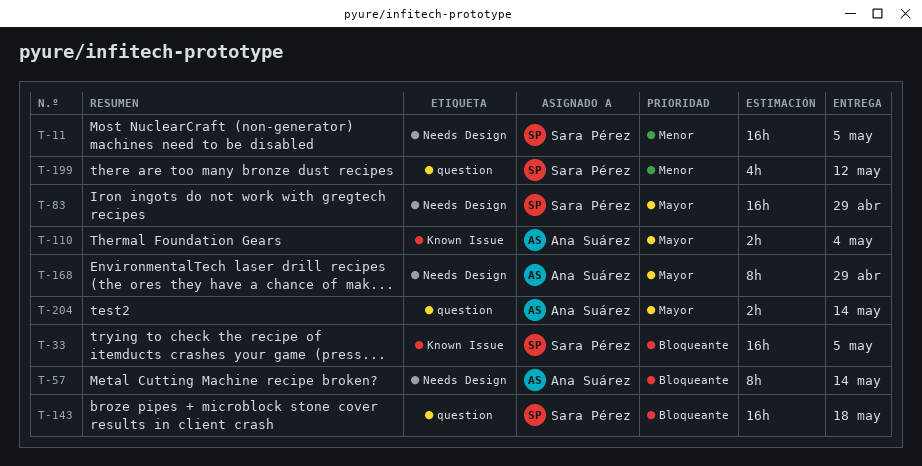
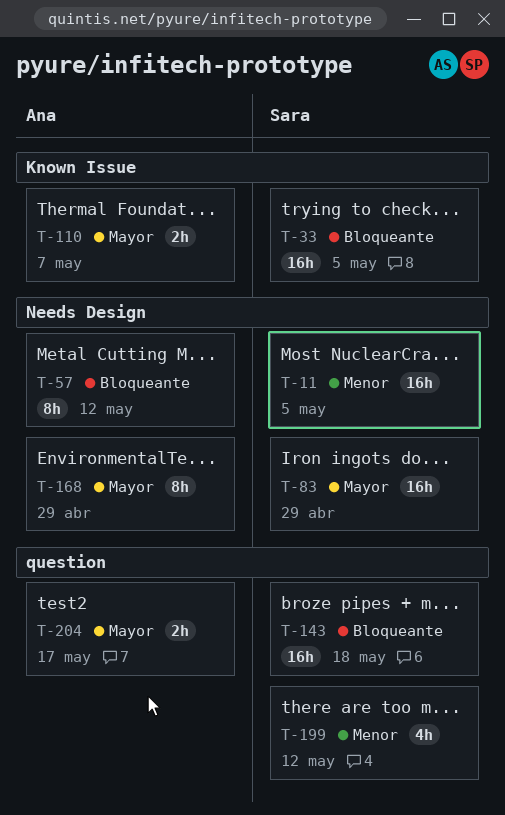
T-57, due: May 14 -> May 12
T-110, due: May 4 -> May 7
T-204, due: May 14 -> May 17

